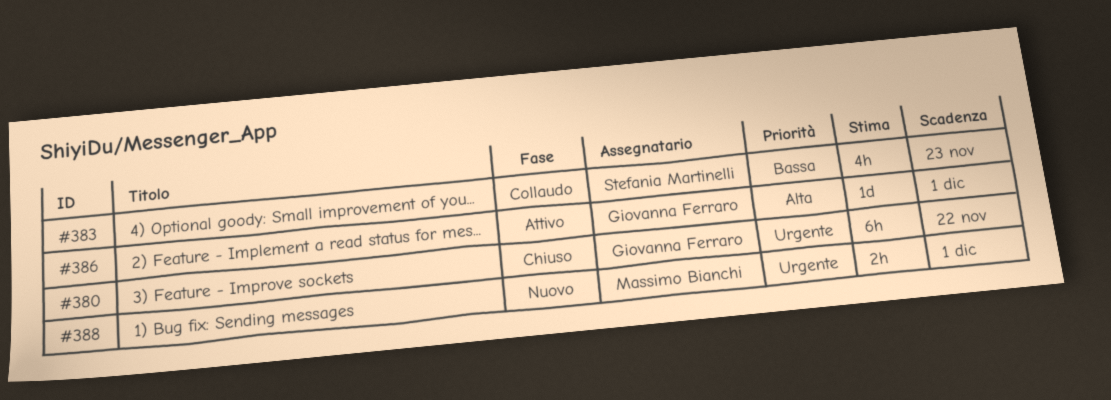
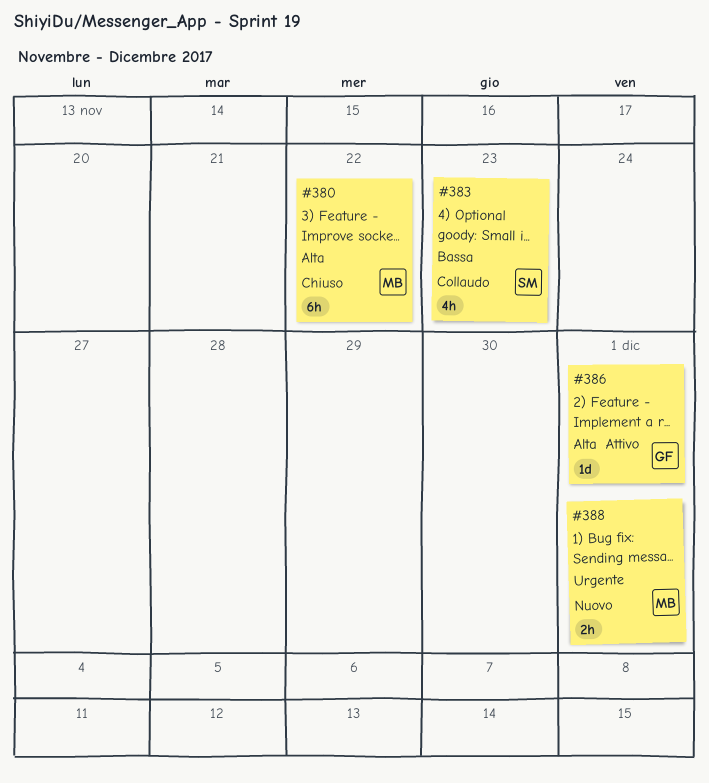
#380, owner: Giovanna Ferraro -> Massimo Bianchi
#380, priority: Urgente -> Alta

